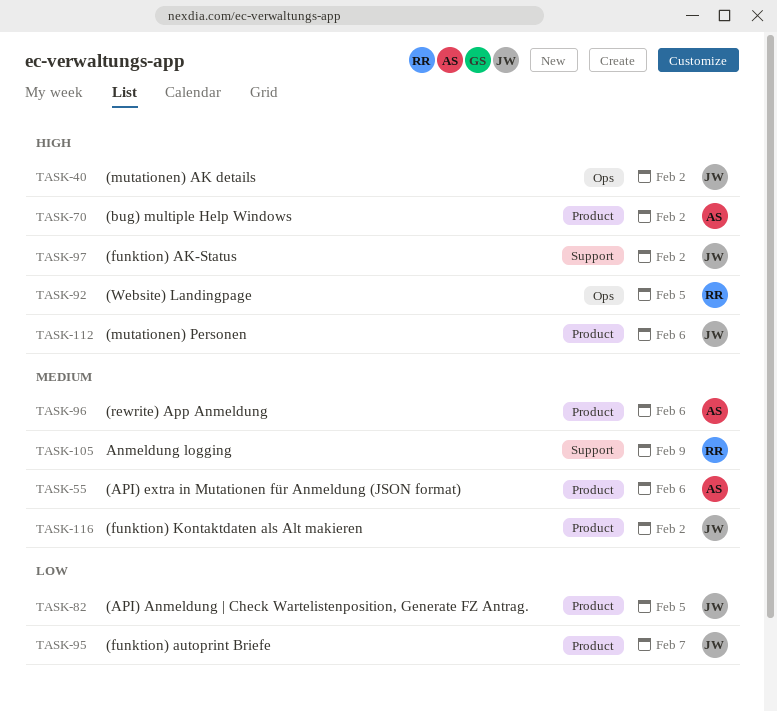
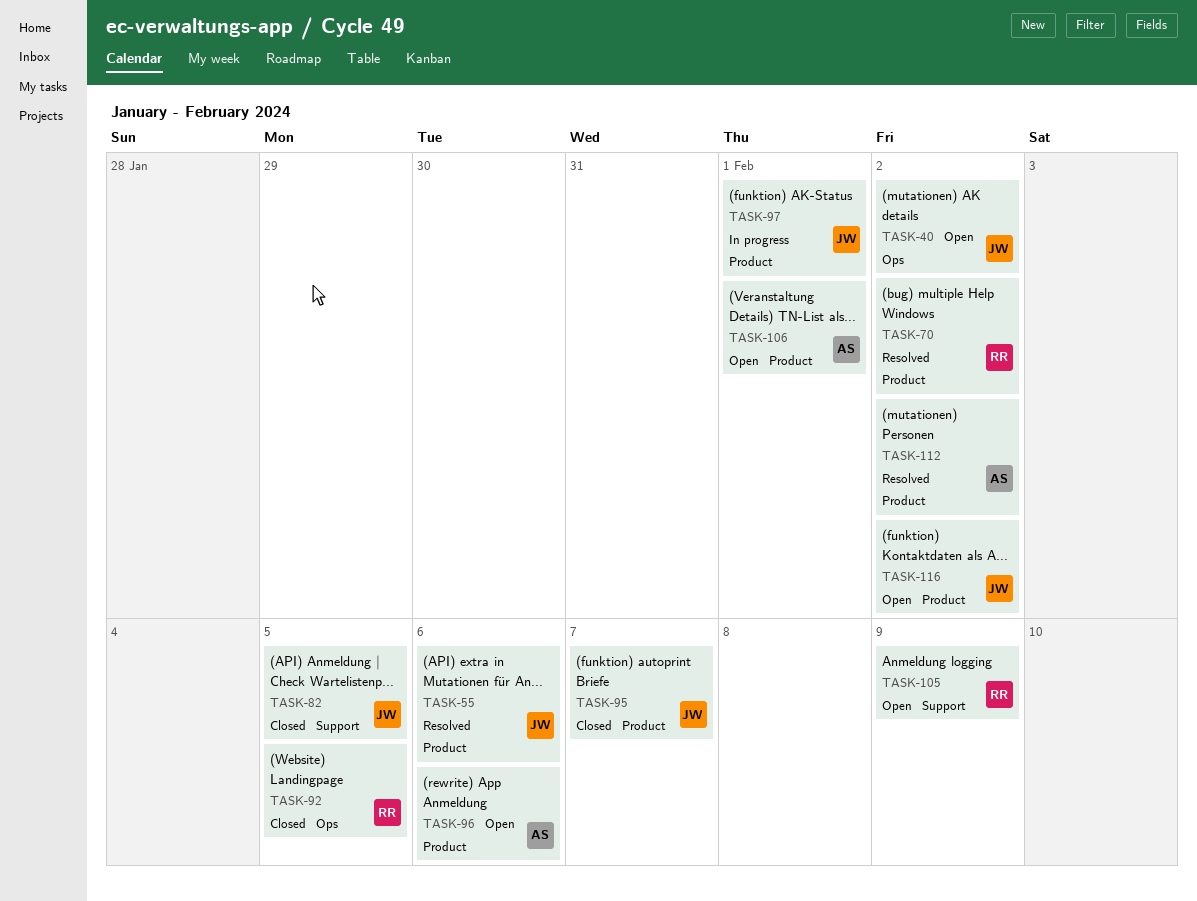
TASK-55, owner: AS -> JW
TASK-70, owner: AS -> RR
TASK-82, label: Product -> Support
TASK-97, label: Support -> Product
TASK-97, due: Feb 2 -> Feb 1
TASK-106: none -> present
TASK-112, owner: JW -> AS
TASK-112, due: Feb 6 -> Feb 2

